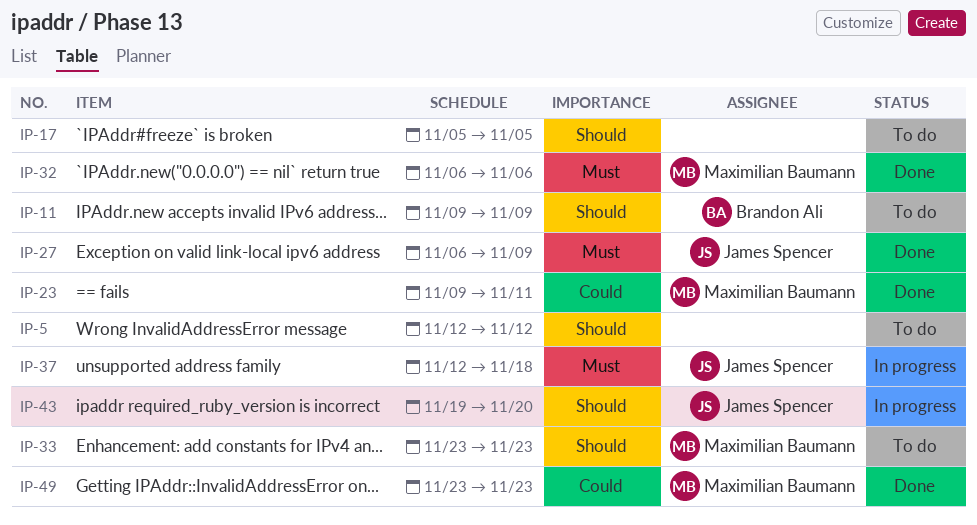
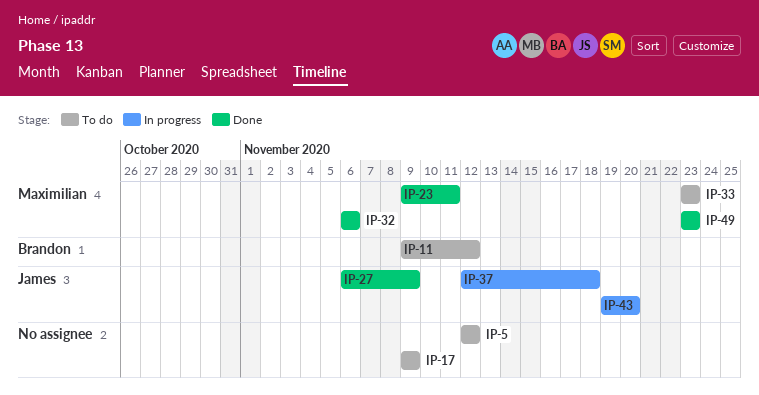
IP-11, due: Nov 9 -> Nov 12
IP-17, start: Nov 5 -> Nov 9
IP-17, due: Nov 5 -> Nov 9

